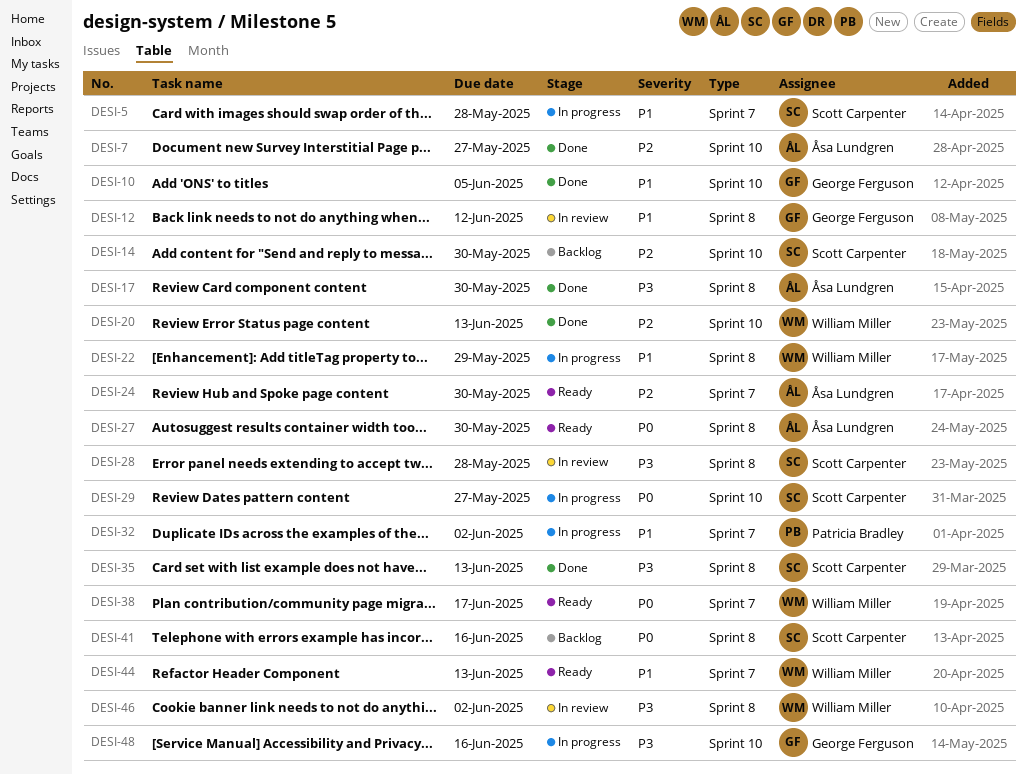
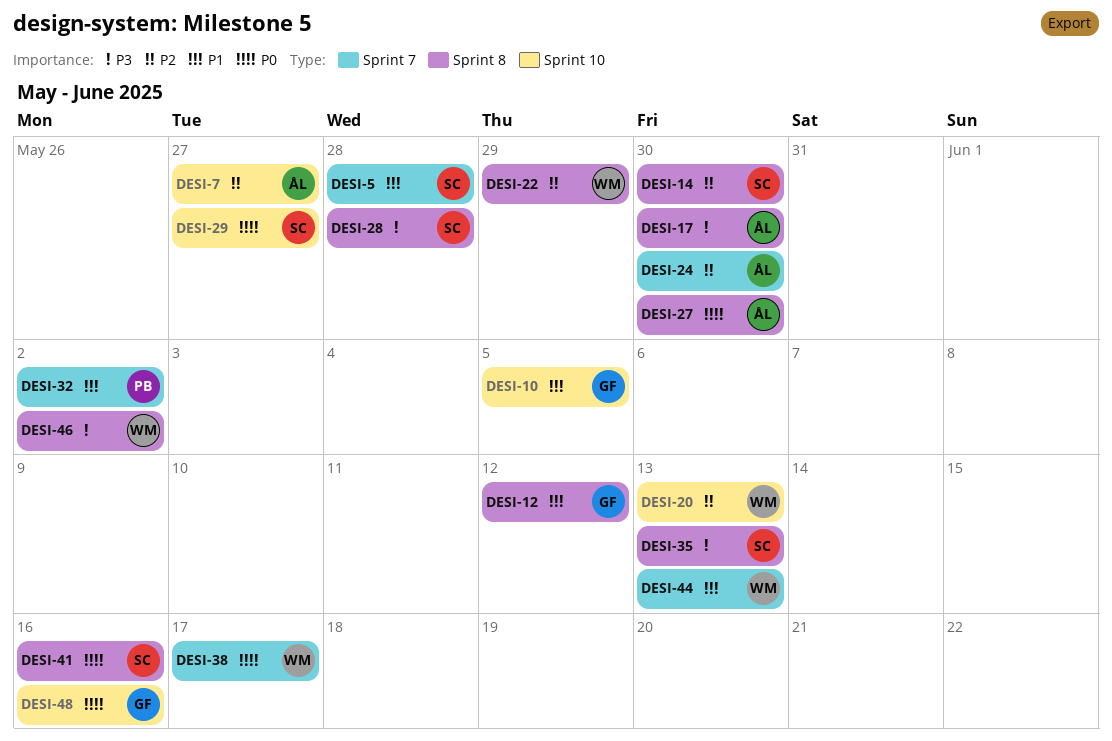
DESI-14, label: Sprint 10 -> Sprint 8
DESI-22, priority: P1 -> P2
DESI-48, priority: P3 -> P0

